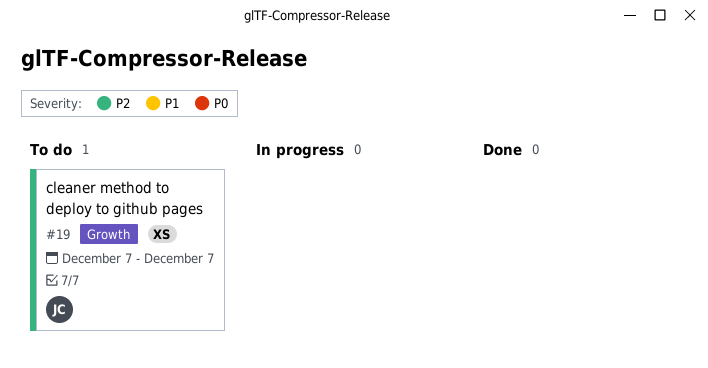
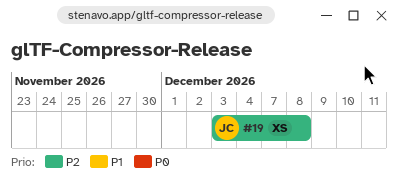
#19, start: Dec 7 -> Dec 3
#19, due: Dec 7 -> Dec 8

